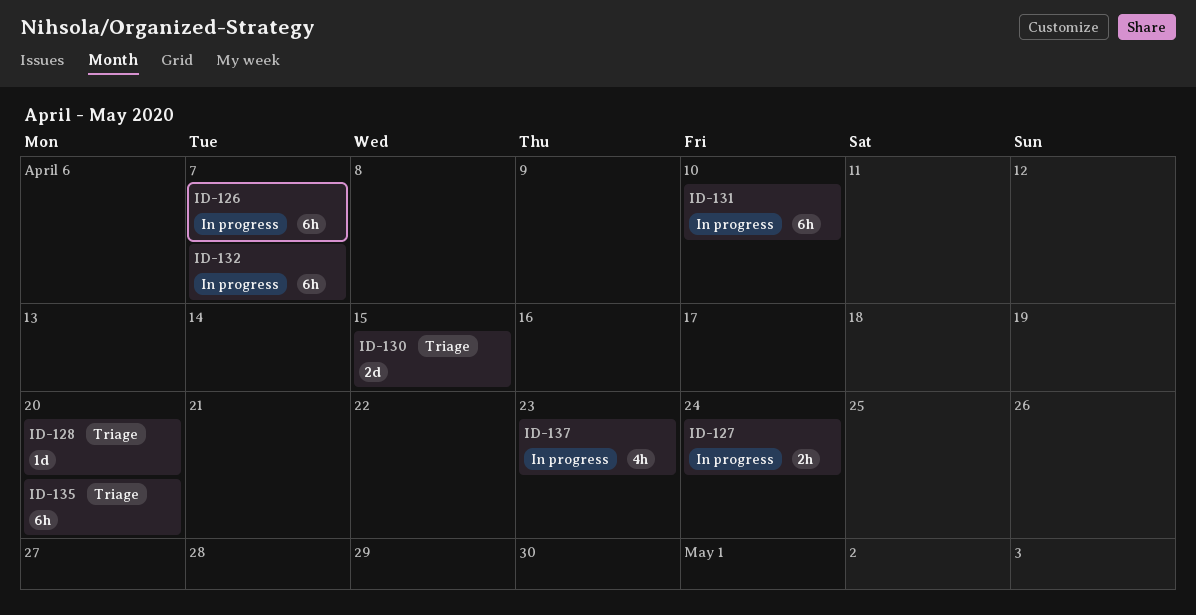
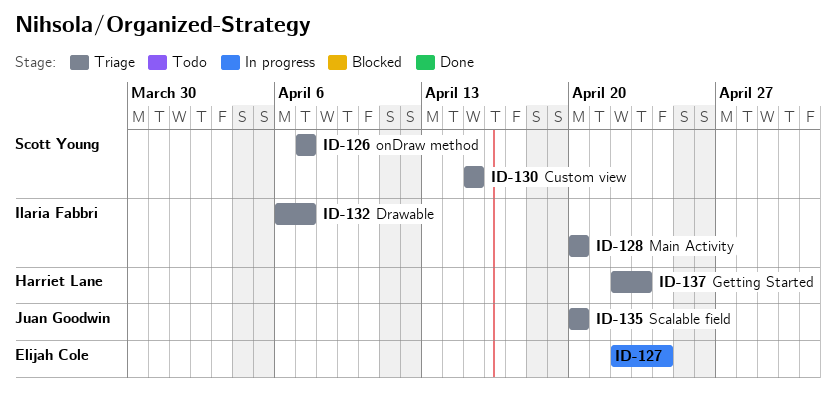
ID-126, status: In progress -> Triage
ID-131: present -> none
ID-132, status: In progress -> Triage
ID-137, status: In progress -> Triage

